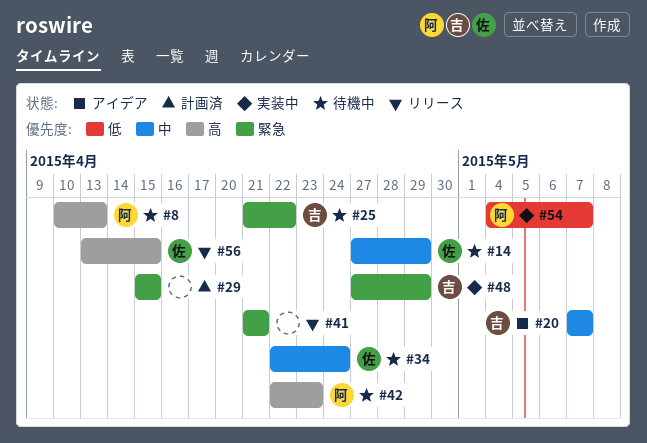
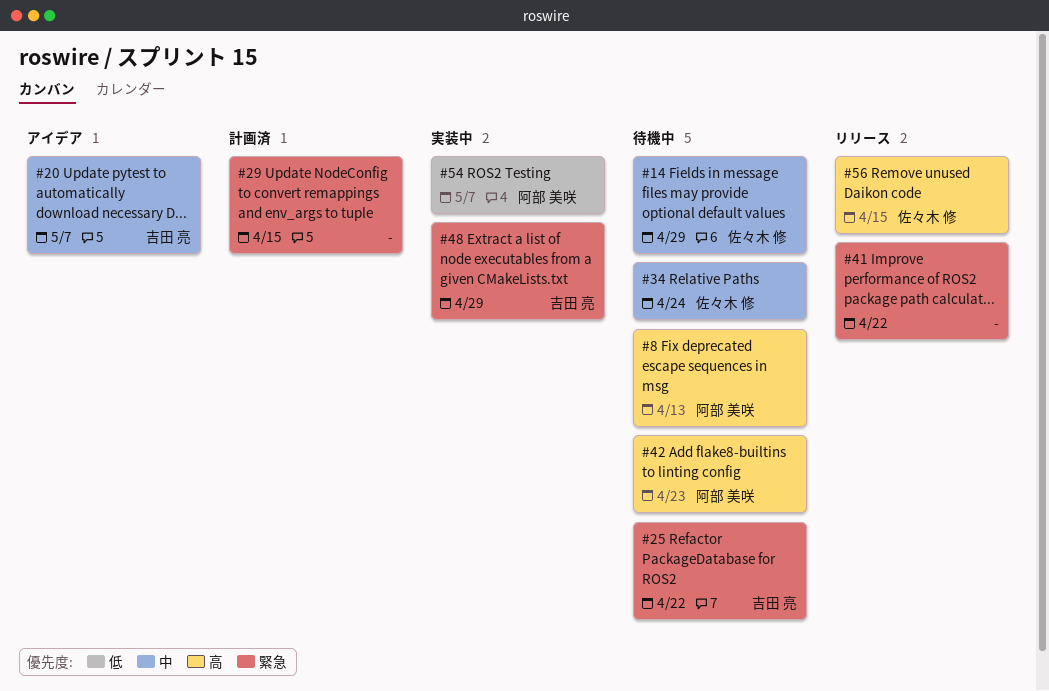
#41, due: Apr 21 -> Apr 22

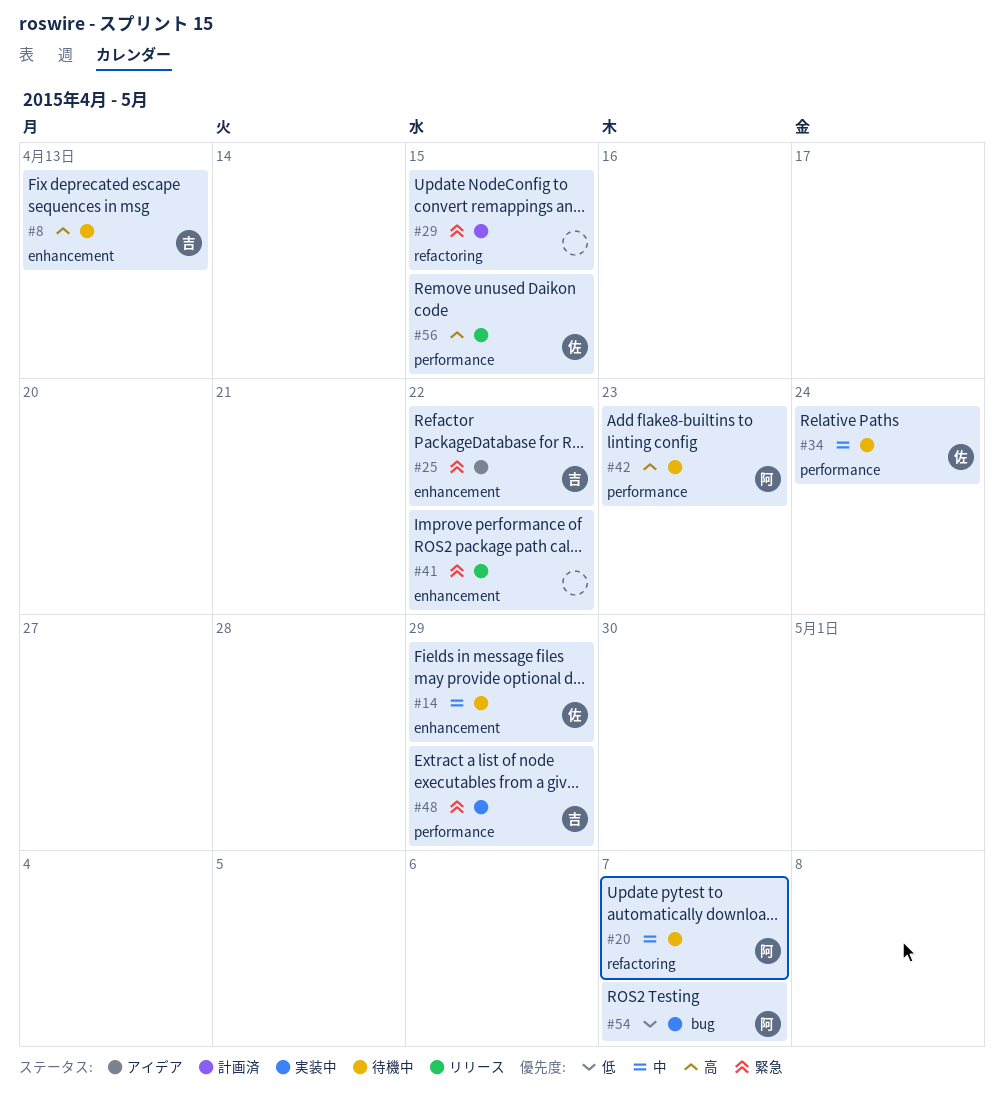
#8, owner: 阿部 美咲 -> 吉田 亮
#20, status: アイデア -> 待機中
#20, owner: 吉田 亮 -> 阿部 美咲
#25, status: 待機中 -> アイデア

